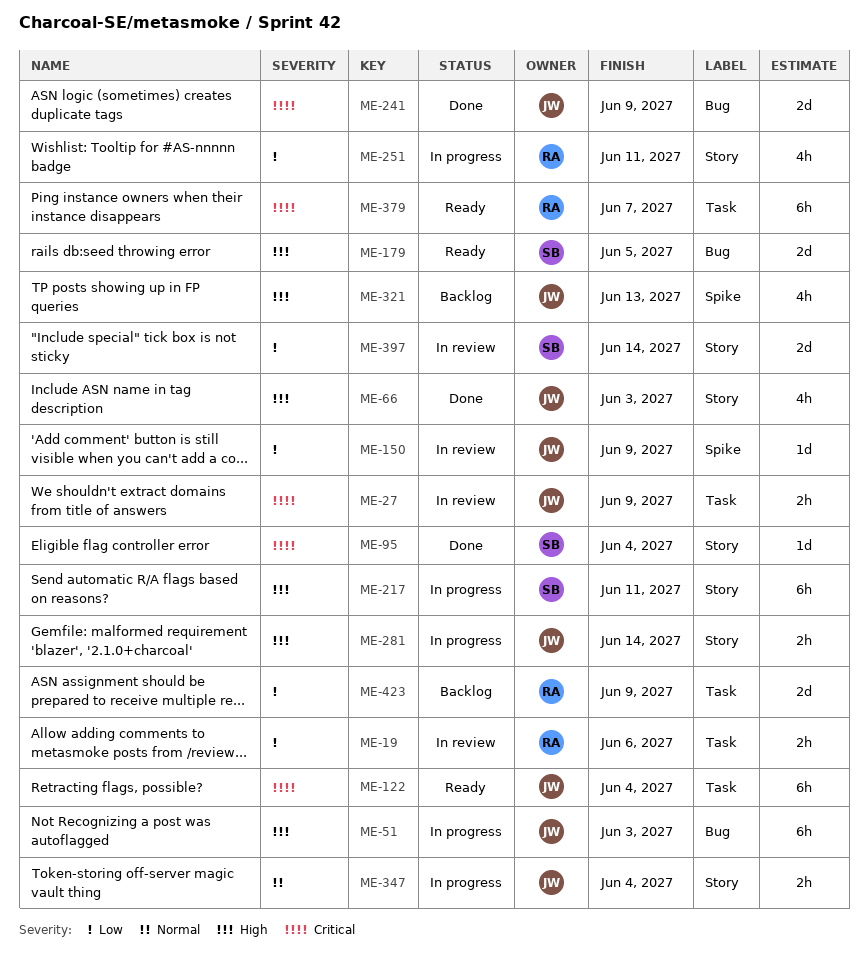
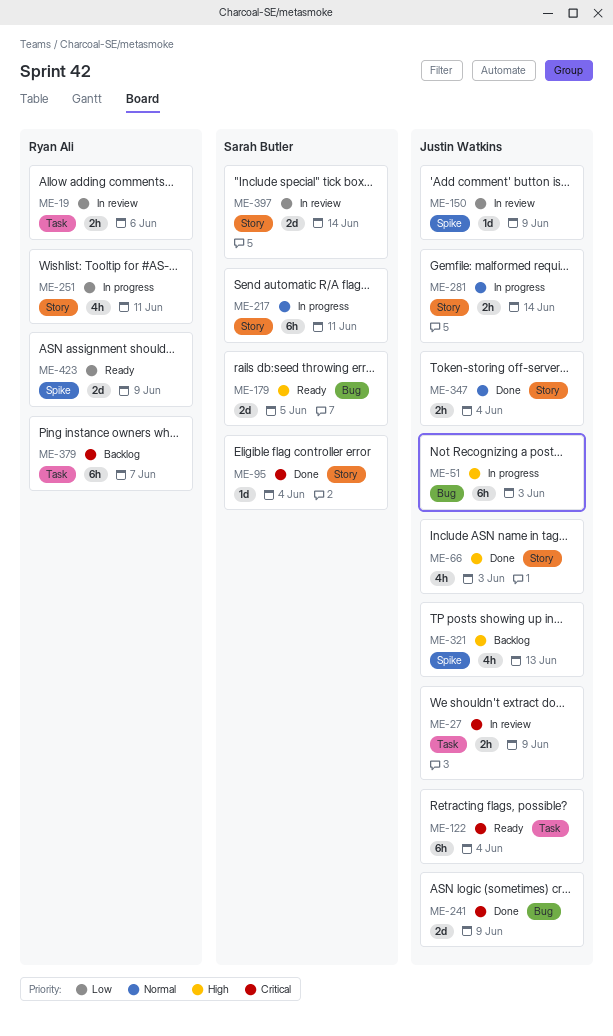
ME-217, priority: High -> Normal
ME-281, priority: High -> Normal
ME-347, status: In progress -> Done
ME-379, status: Ready -> Backlog
ME-423, status: Backlog -> Ready
ME-423, label: Task -> Spike

